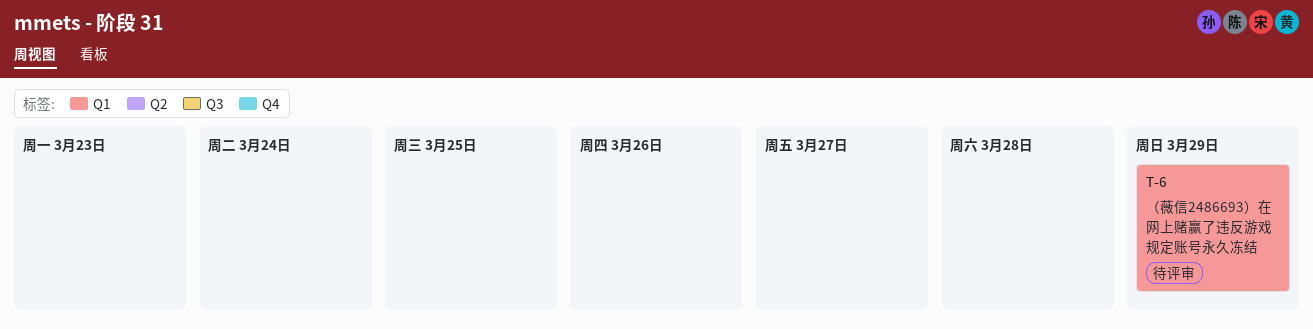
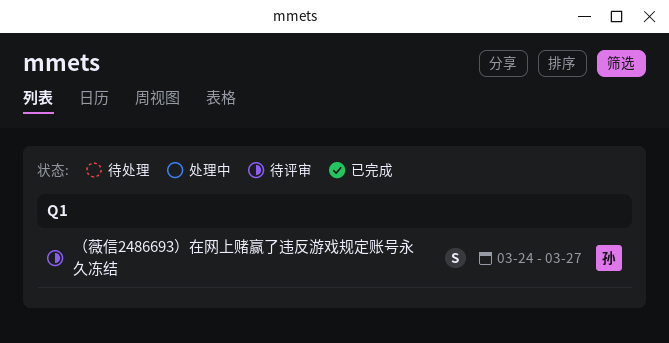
（薇信2486693）在网上赌赢了违反游戏规定账号永久冻结, due: Mar 29 -> Mar 27

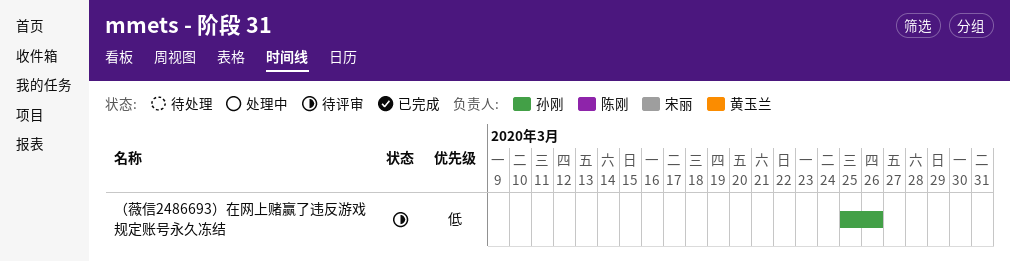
（薇信2486693）在网上赌赢了违反游戏规定账号永久冻结, start: Mar 24 -> Mar 25
（薇信2486693）在网上赌赢了违反游戏规定账号永久冻结, due: Mar 27 -> Mar 26

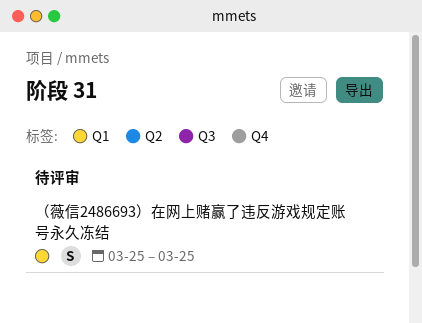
（薇信2486693）在网上赌赢了违反游戏规定账号永久冻结, due: Mar 26 -> Mar 25

